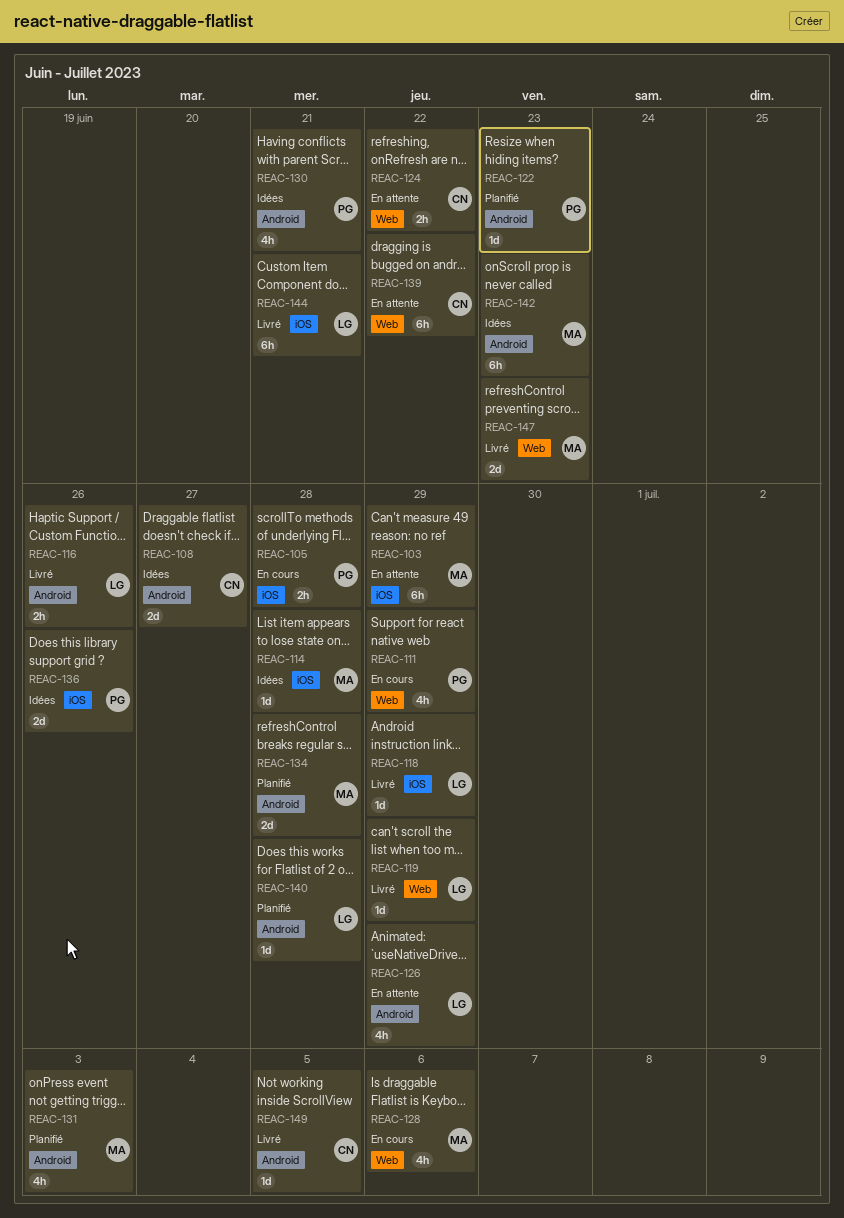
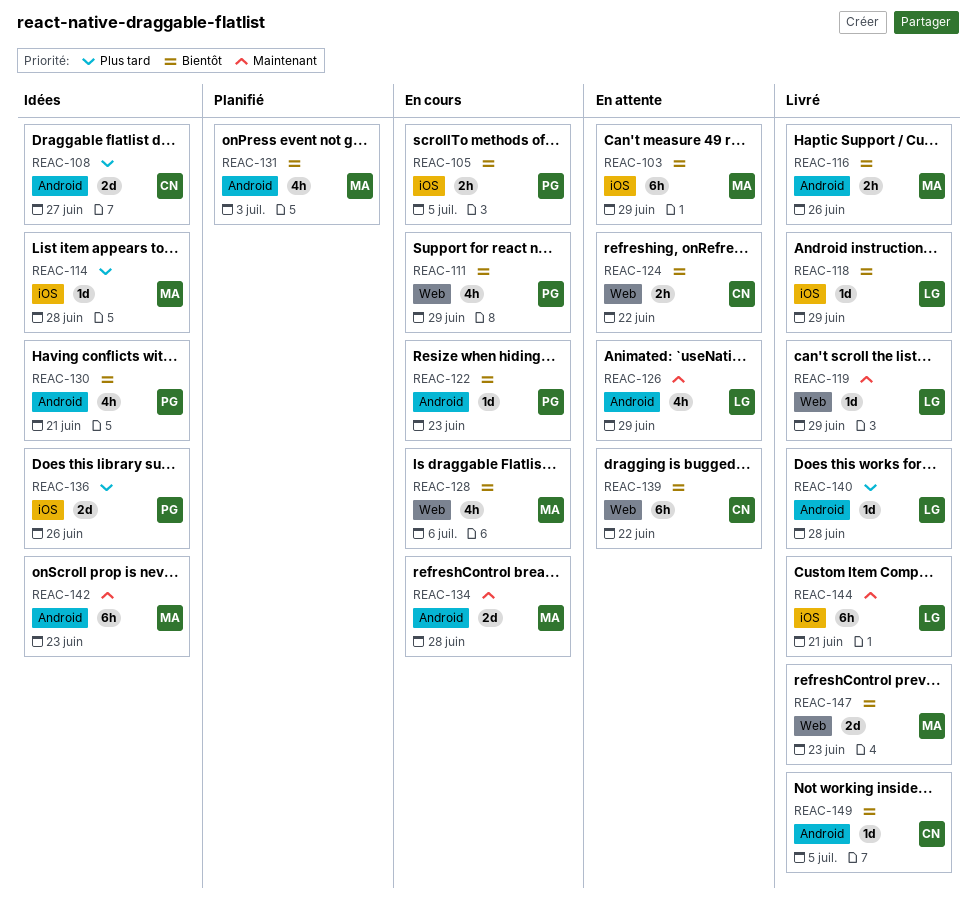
REAC-105, due: Jun 28 -> Jul 5
REAC-116, owner: LG -> MA
REAC-122, status: Planifié -> En cours
REAC-134, status: Planifié -> En cours
REAC-140, status: Planifié -> Livré

